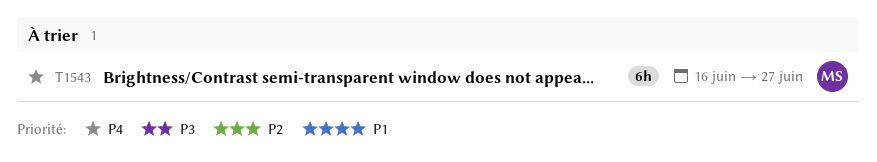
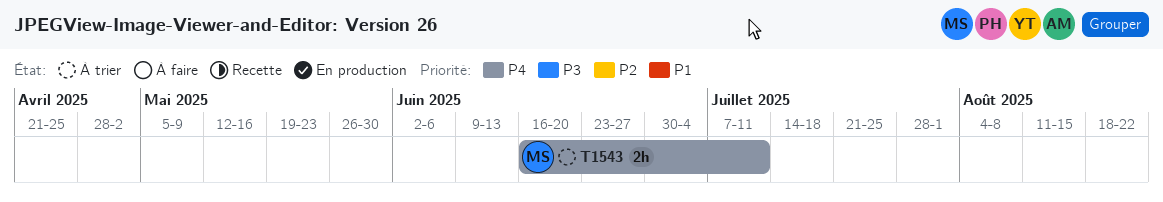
T1543, estimate: 6h -> 2h
T1543, due: Jun 27 -> Jul 11

